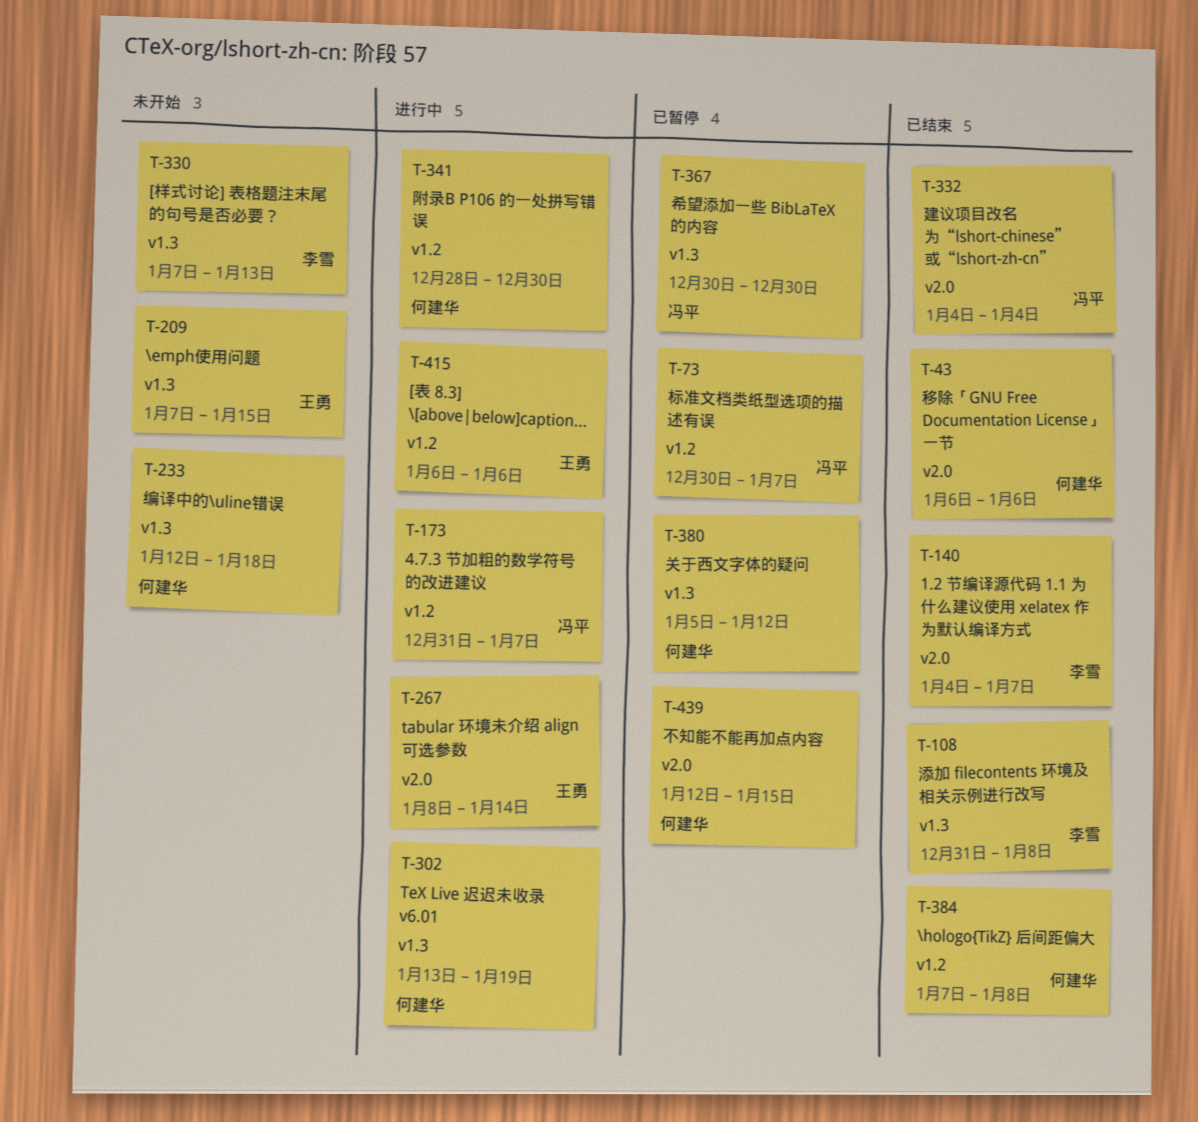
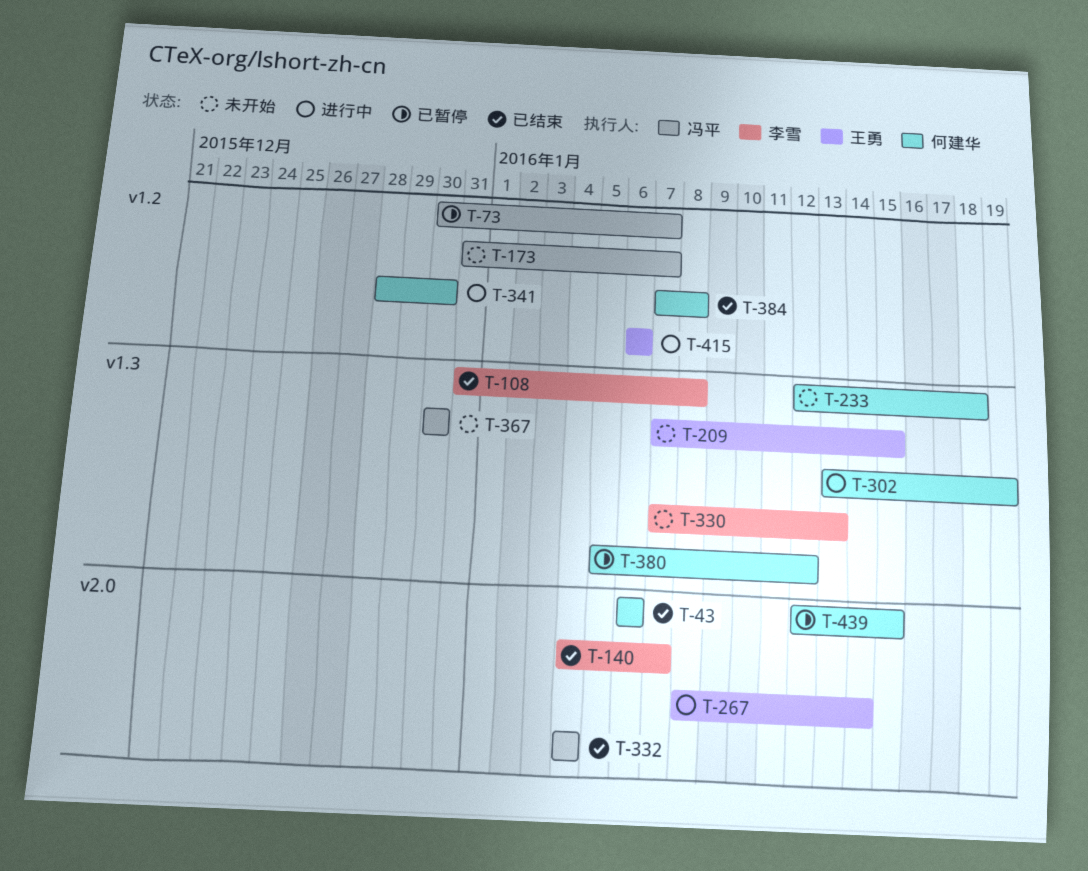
T-173, status: 进行中 -> 未开始
T-367, status: 已暂停 -> 未开始

